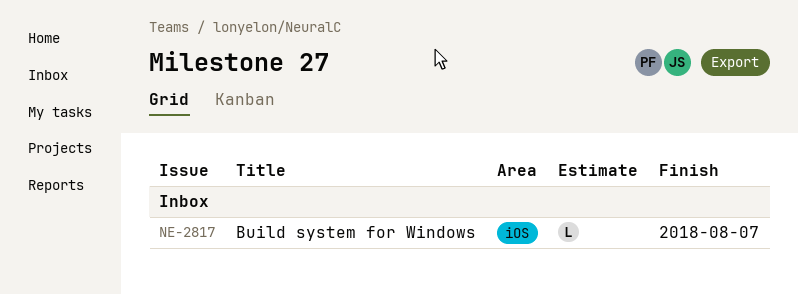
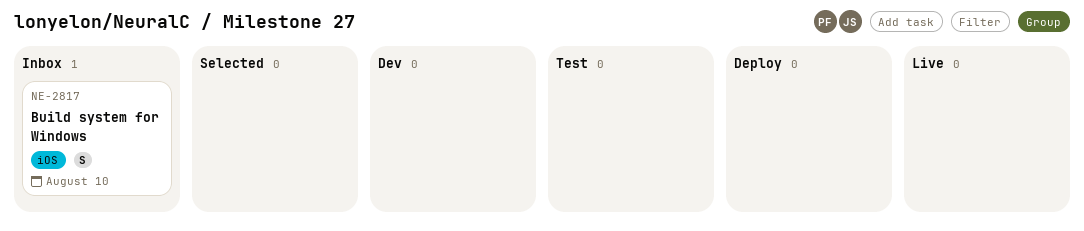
NE-2817, estimate: L -> S
NE-2817, due: Aug 7 -> Aug 10

